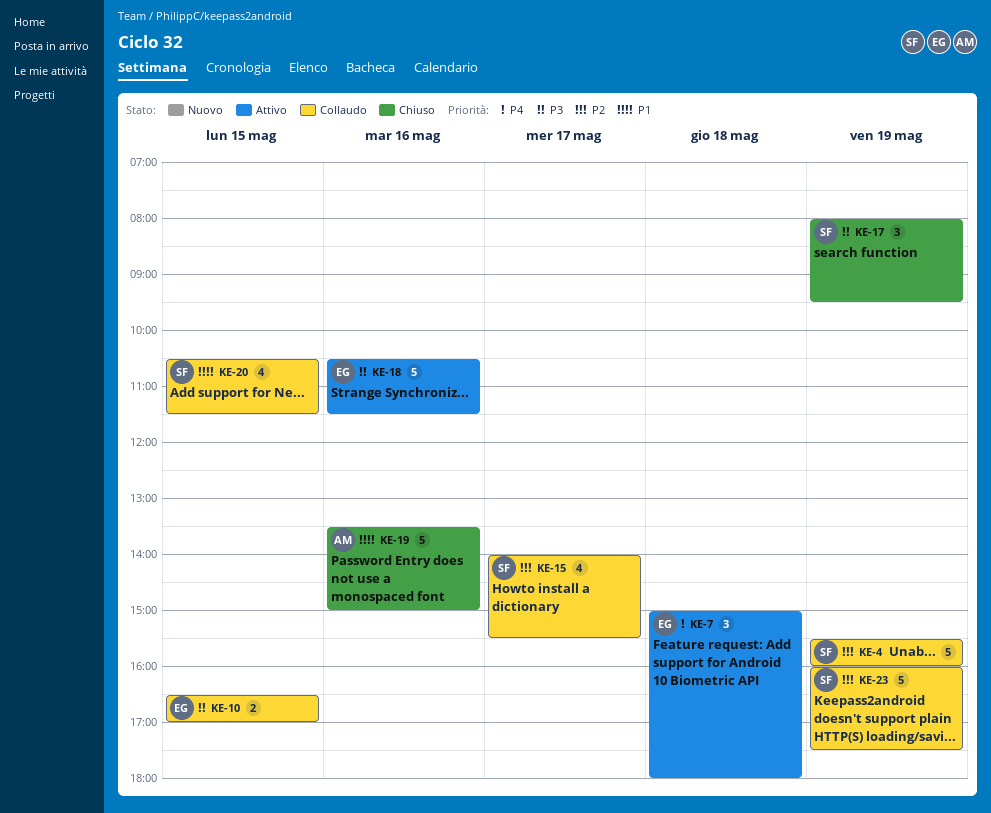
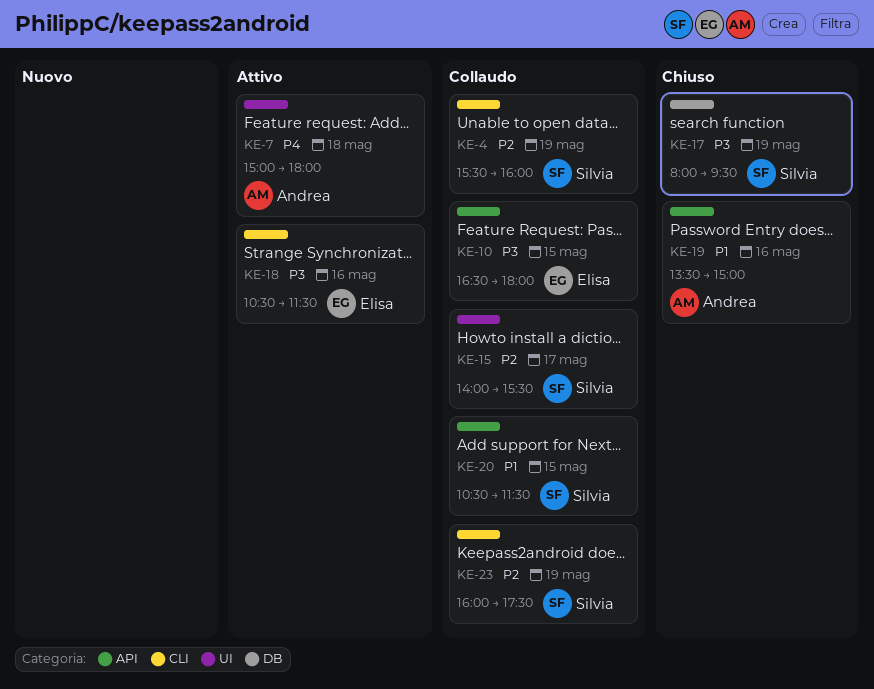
KE-7, owner: Elisa -> Andrea
KE-10, ends: 17:00 -> 18:00

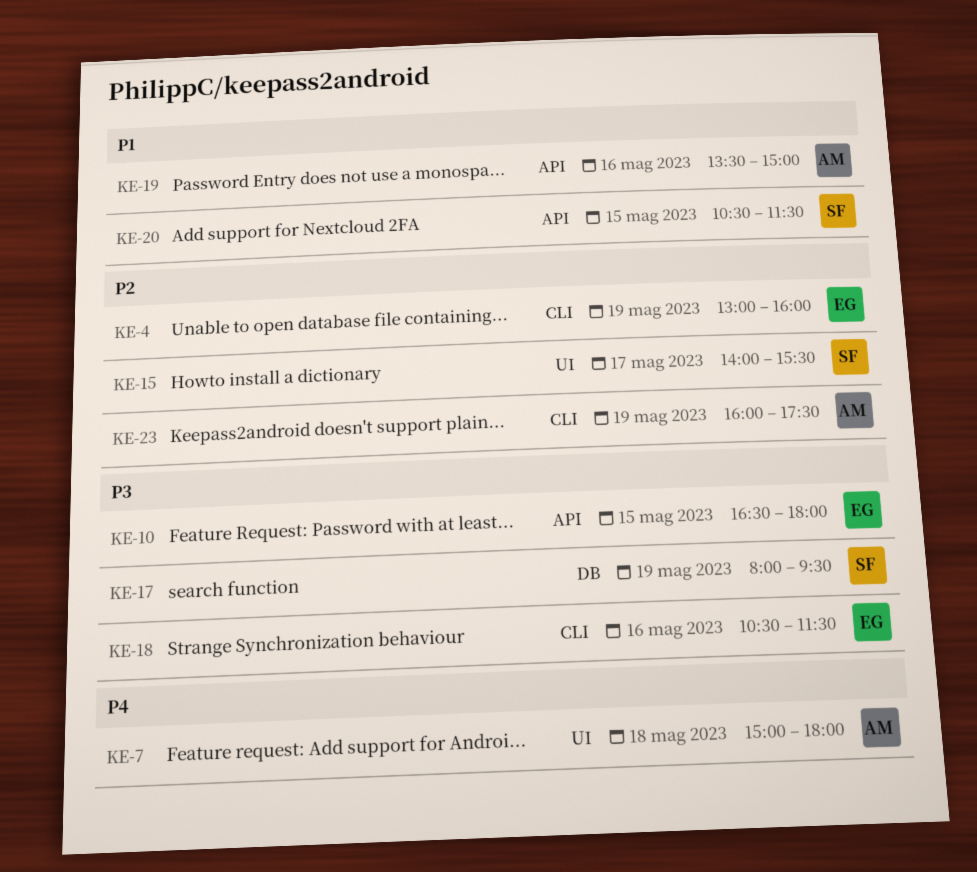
KE-4, owner: Silvia -> Elisa
KE-4, begins: 15:30 -> 13:00
KE-23, owner: Silvia -> Andrea

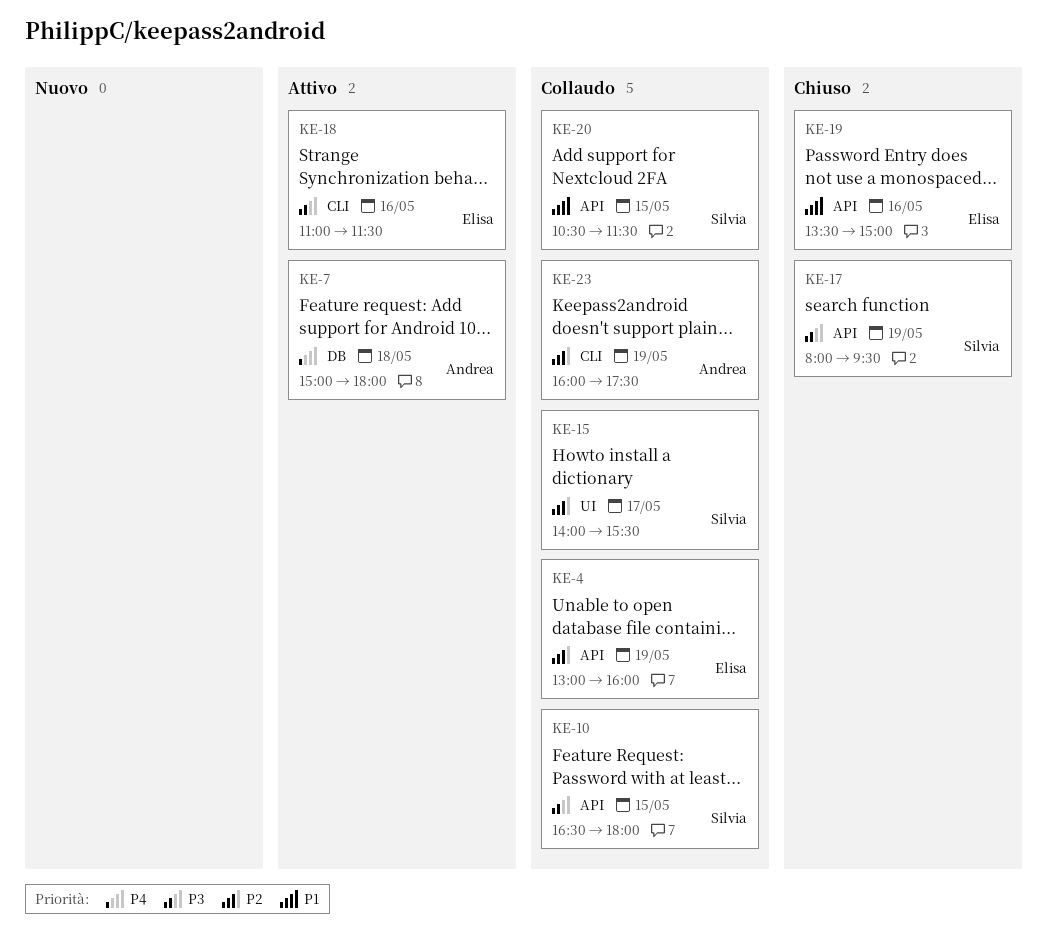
KE-4, label: CLI -> API
KE-7, label: UI -> DB
KE-10, owner: Elisa -> Silvia
KE-17, label: DB -> API
KE-18, begins: 10:30 -> 11:00
KE-19, owner: Andrea -> Elisa

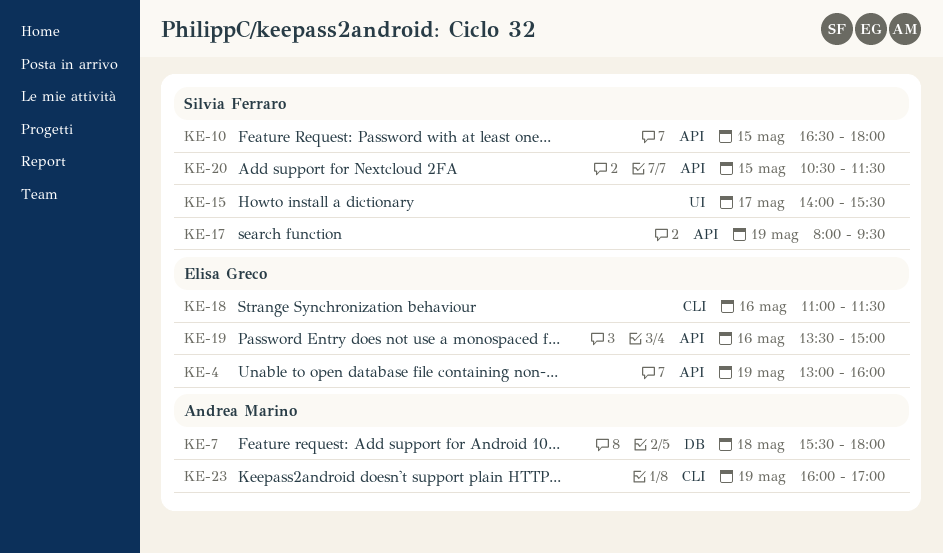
KE-7, begins: 15:00 -> 15:30
KE-23, ends: 17:30 -> 17:00

